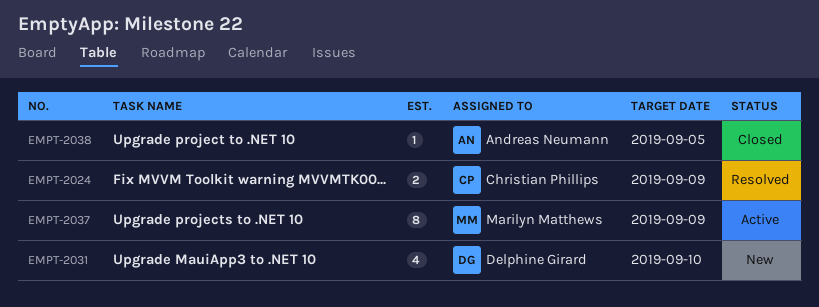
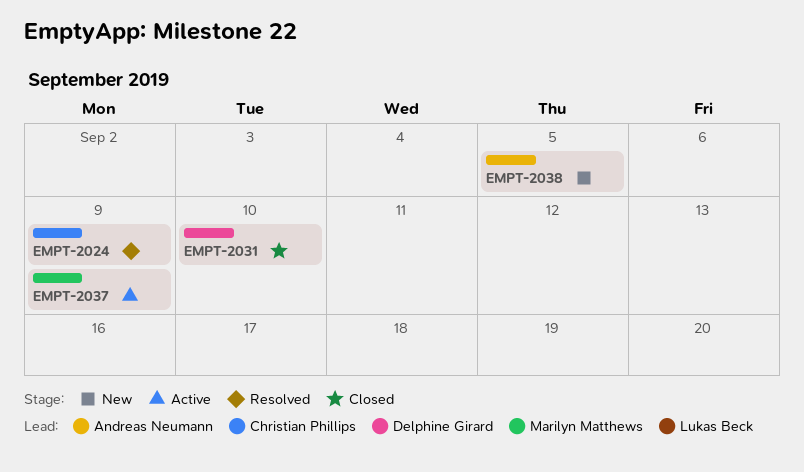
EMPT-2031, status: New -> Closed
EMPT-2038, status: Closed -> New

